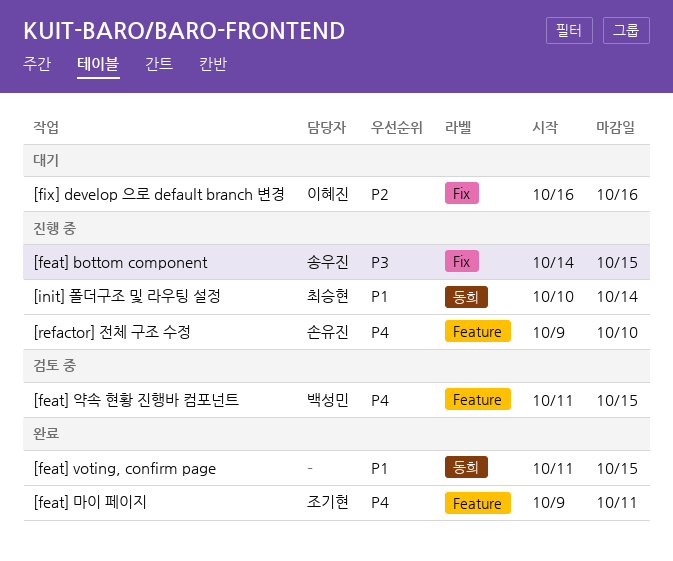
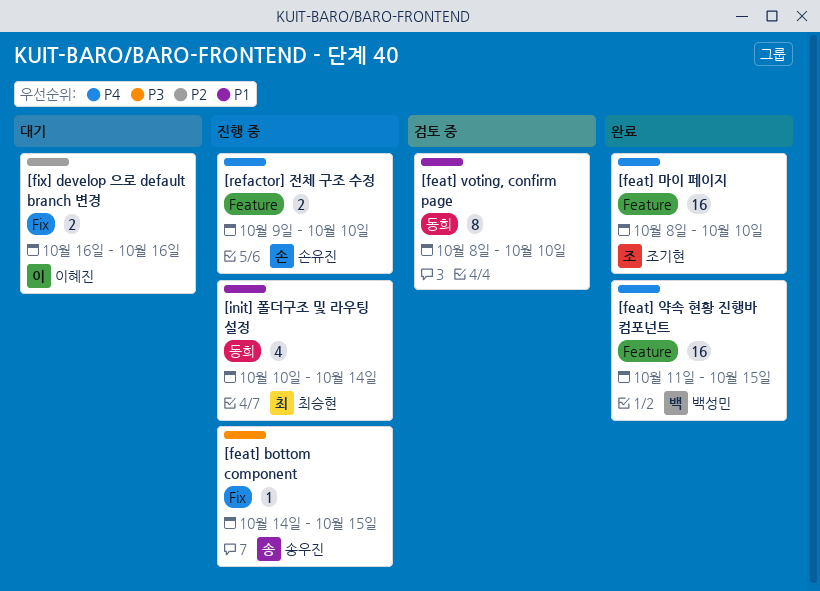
[feat] voting, confirm page, status: 완료 -> 검토 중
[feat] voting, confirm page, start: Oct 11 -> Oct 8
[feat] voting, confirm page, due: Oct 15 -> Oct 10
[feat] 마이 페이지, start: Oct 9 -> Oct 8
[feat] 마이 페이지, due: Oct 11 -> Oct 10
[feat] 약속 현황 진행바 컴포넌트, status: 검토 중 -> 완료

